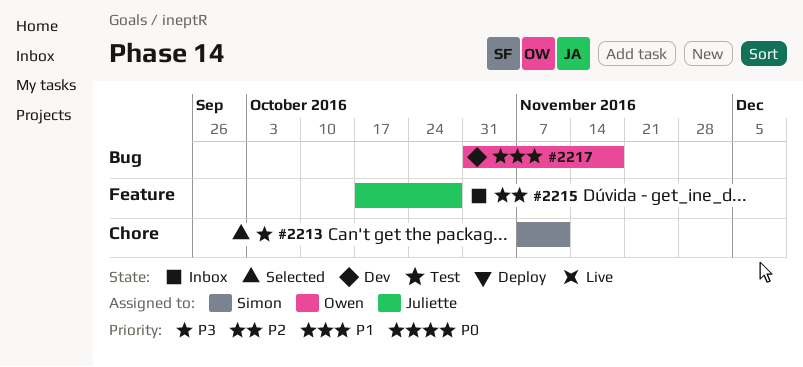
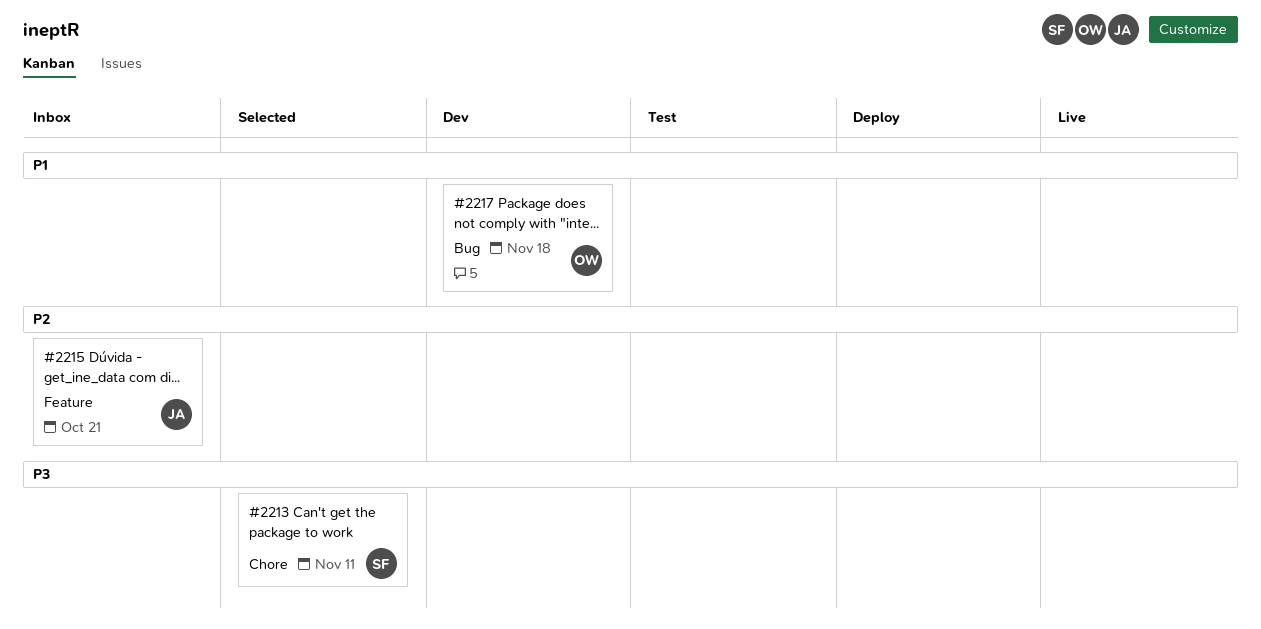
#2215, due: Oct 28 -> Oct 21

